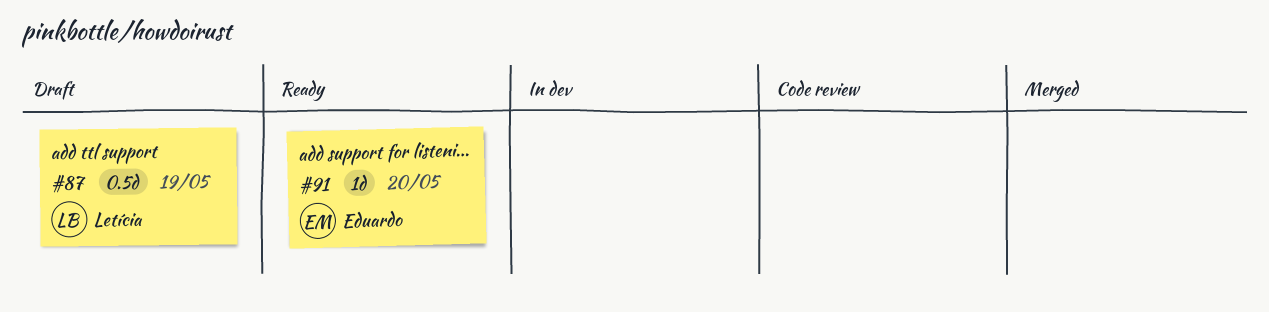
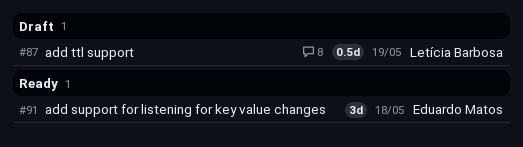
#91, estimate: 1d -> 3d
#91, due: May 20 -> May 18

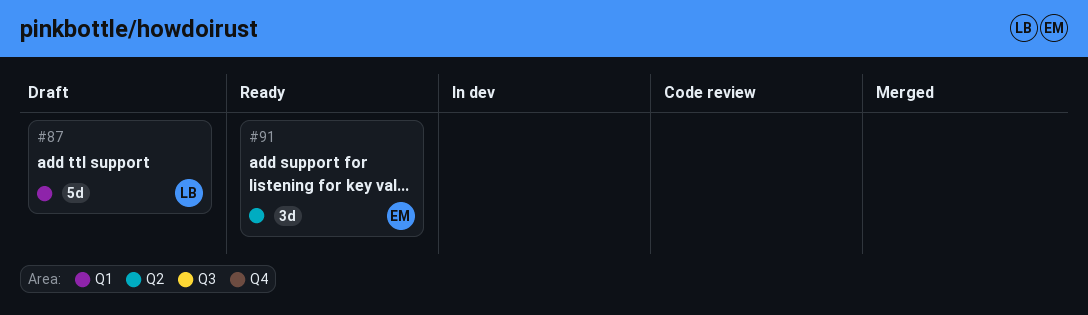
#87, estimate: 0.5d -> 5d

